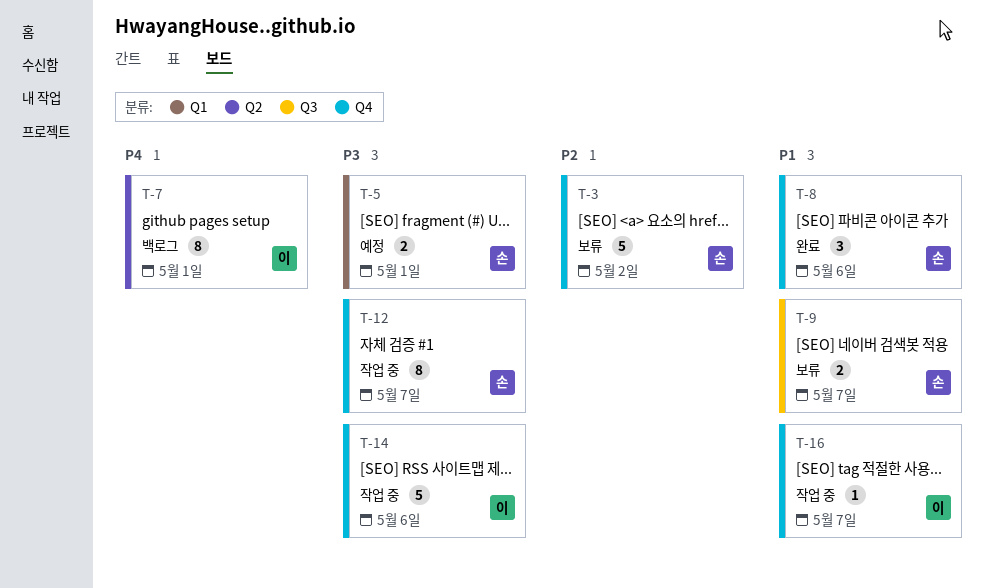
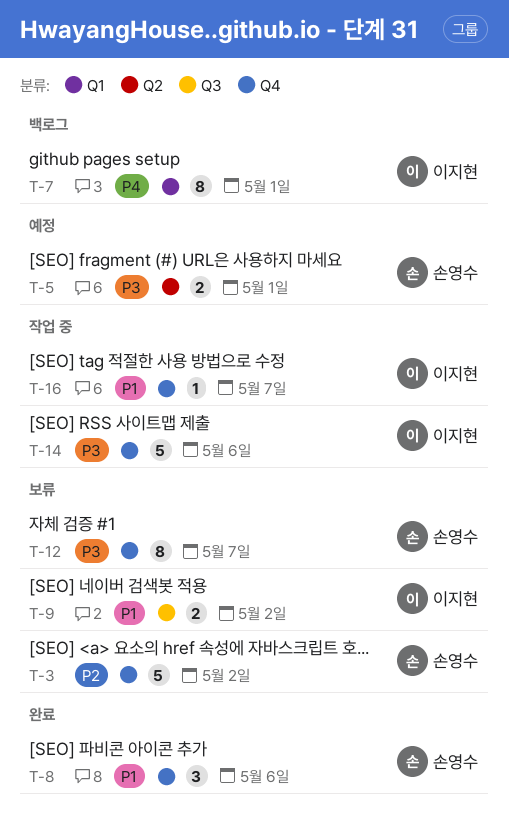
T-5, label: Q1 -> Q2
T-7, label: Q2 -> Q1
T-9, owner: 손영수 -> 이지현
T-9, due: May 7 -> May 2
T-12, status: 작업 중 -> 보류

